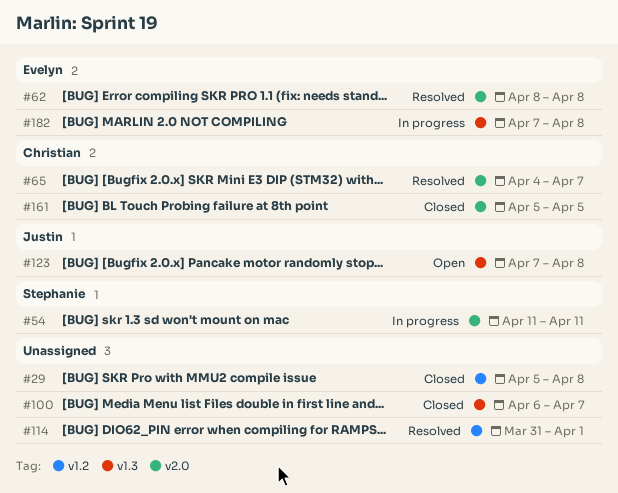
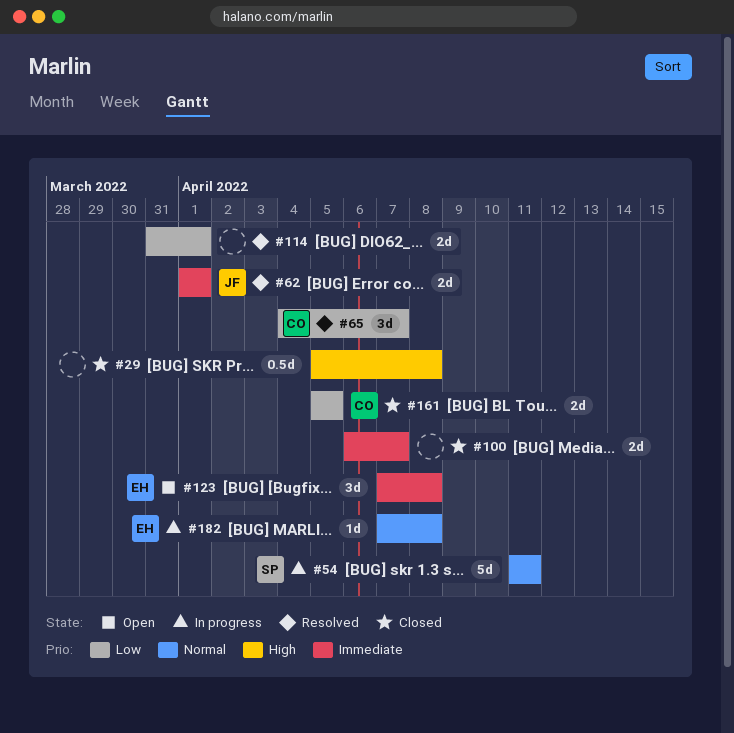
#62, owner: Evelyn -> Justin
#62, start: Apr 8 -> Apr 1
#62, due: Apr 8 -> Apr 1
#123, owner: Justin -> Evelyn

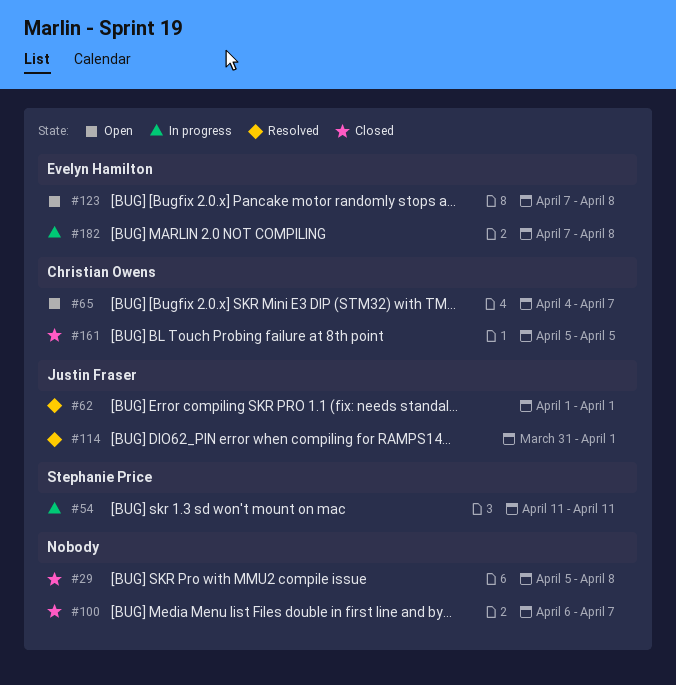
#65, status: Resolved -> Open
#114, owner: none -> Justin Fraser

